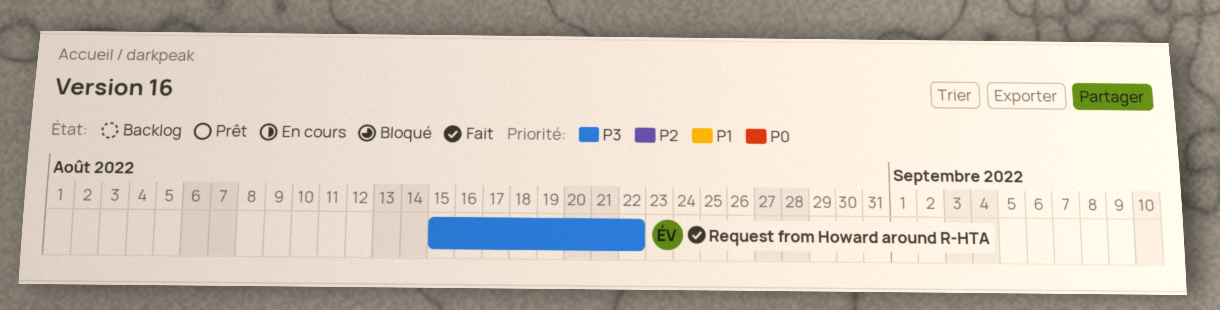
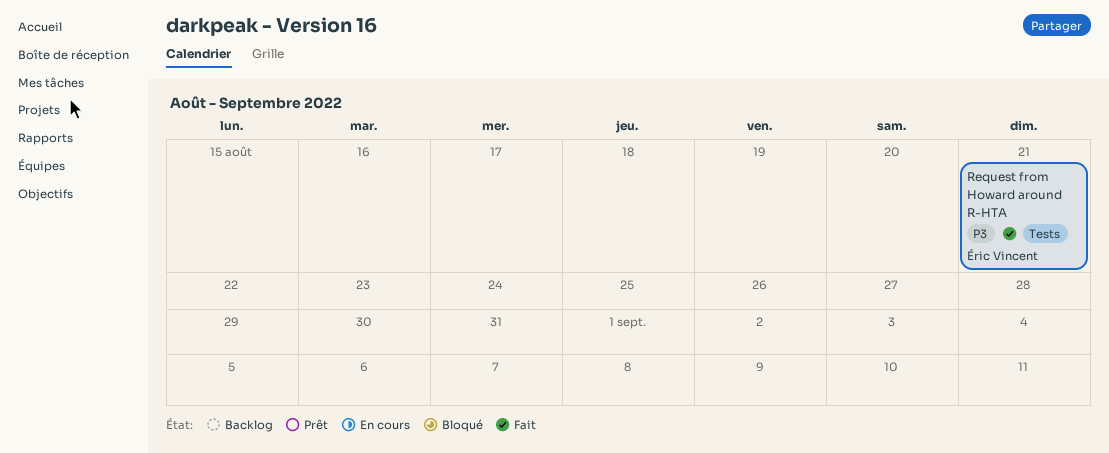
Request from Howard around R-HTA, due: Aug 22 -> Aug 21

